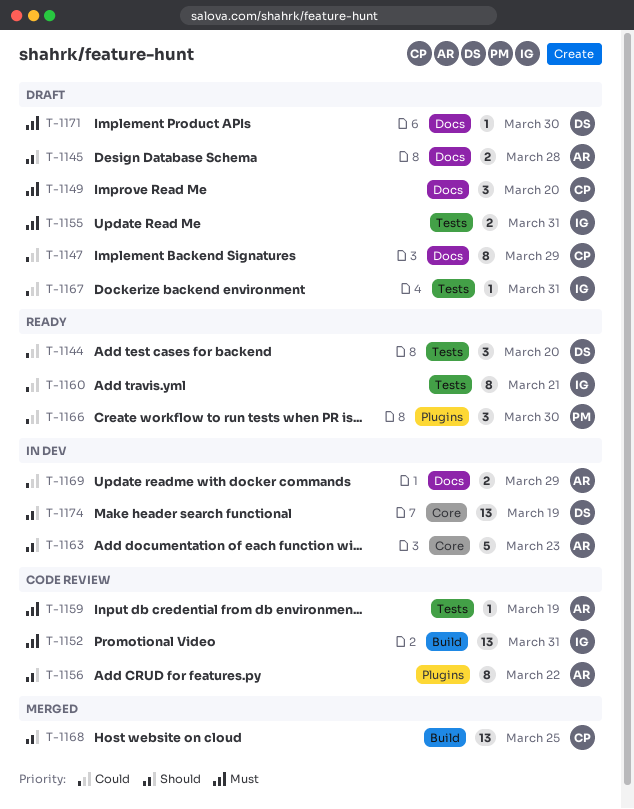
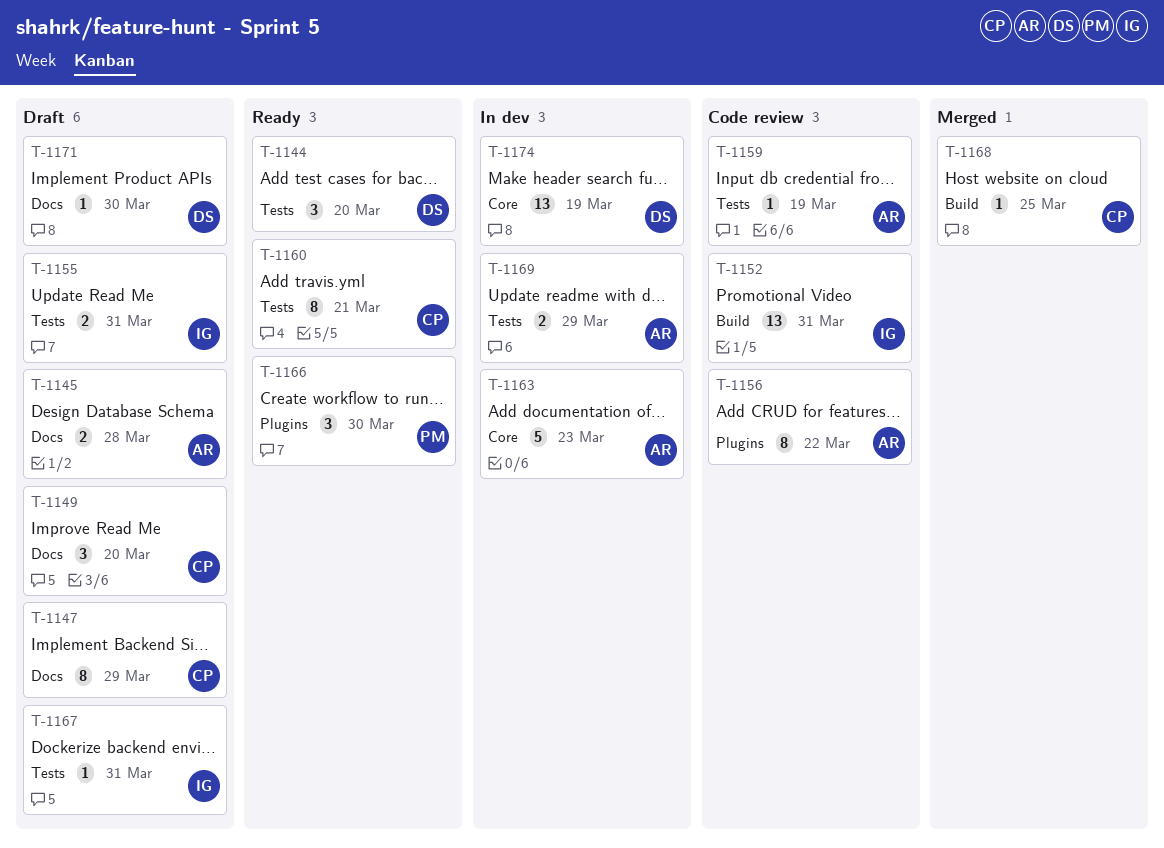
T-1160, owner: IG -> CP
T-1168, estimate: 13 -> 1
T-1169, label: Docs -> Tests

